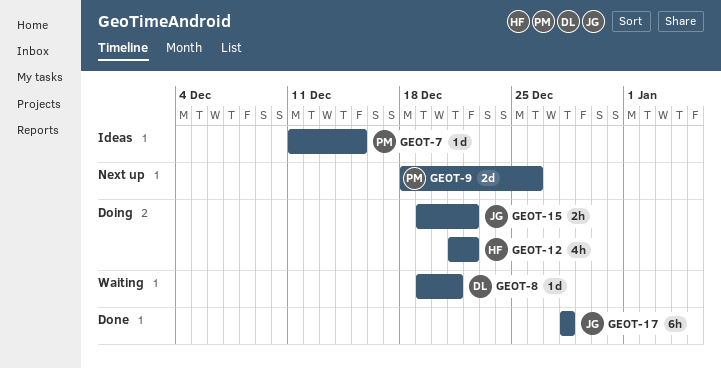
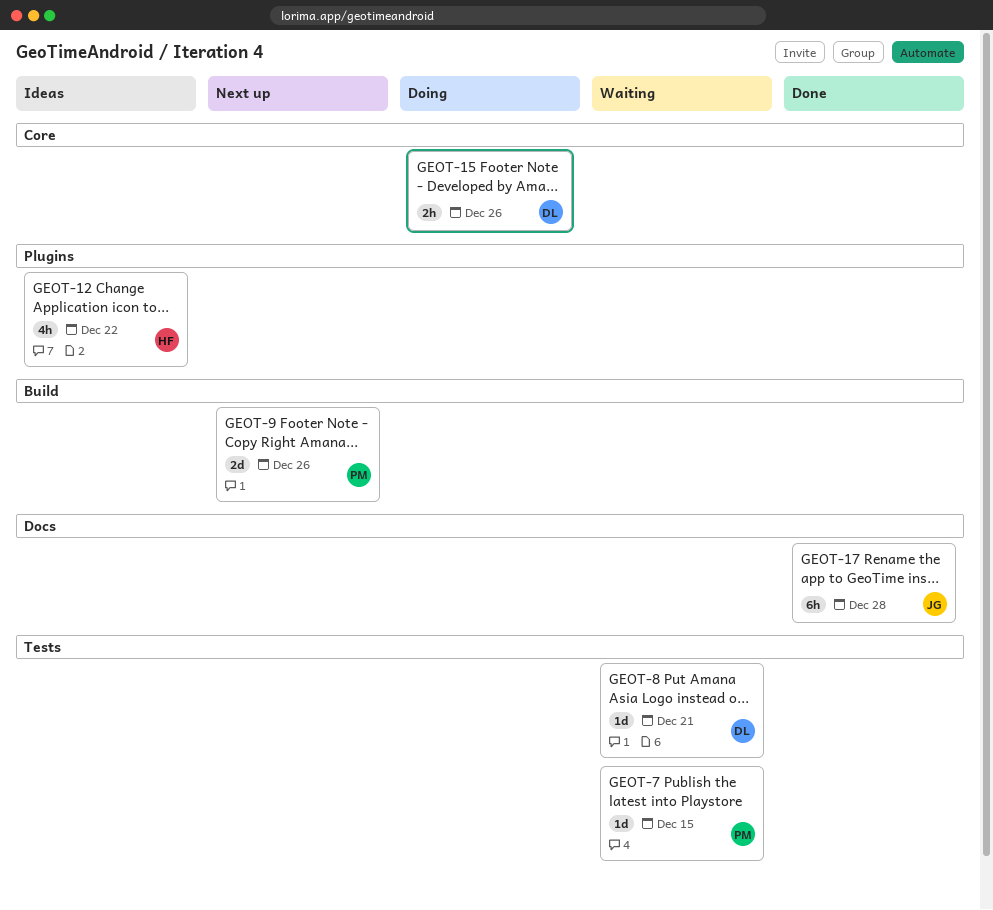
GEOT-7, status: Ideas -> Waiting
GEOT-12, status: Doing -> Ideas
GEOT-15, owner: JG -> DL
GEOT-15, due: Dec 22 -> Dec 26

